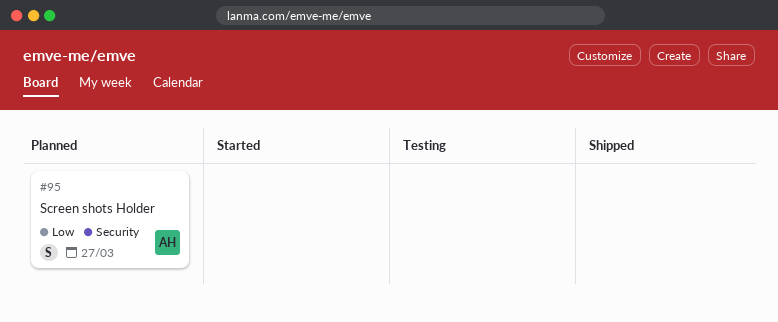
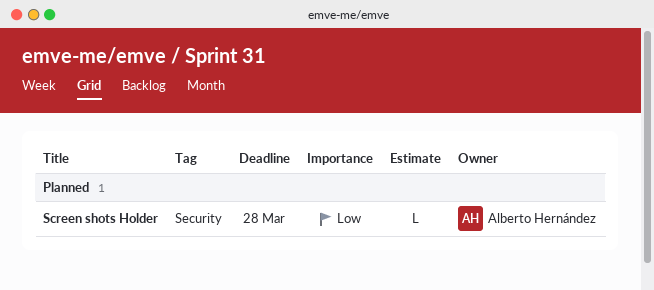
Screen shots Holder, estimate: S -> L
Screen shots Holder, due: Mar 27 -> Mar 28

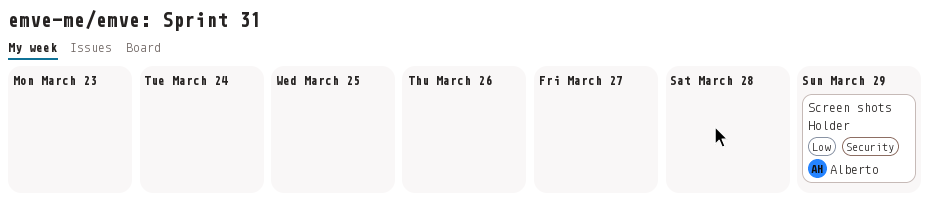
Screen shots Holder, due: Mar 28 -> Mar 29

